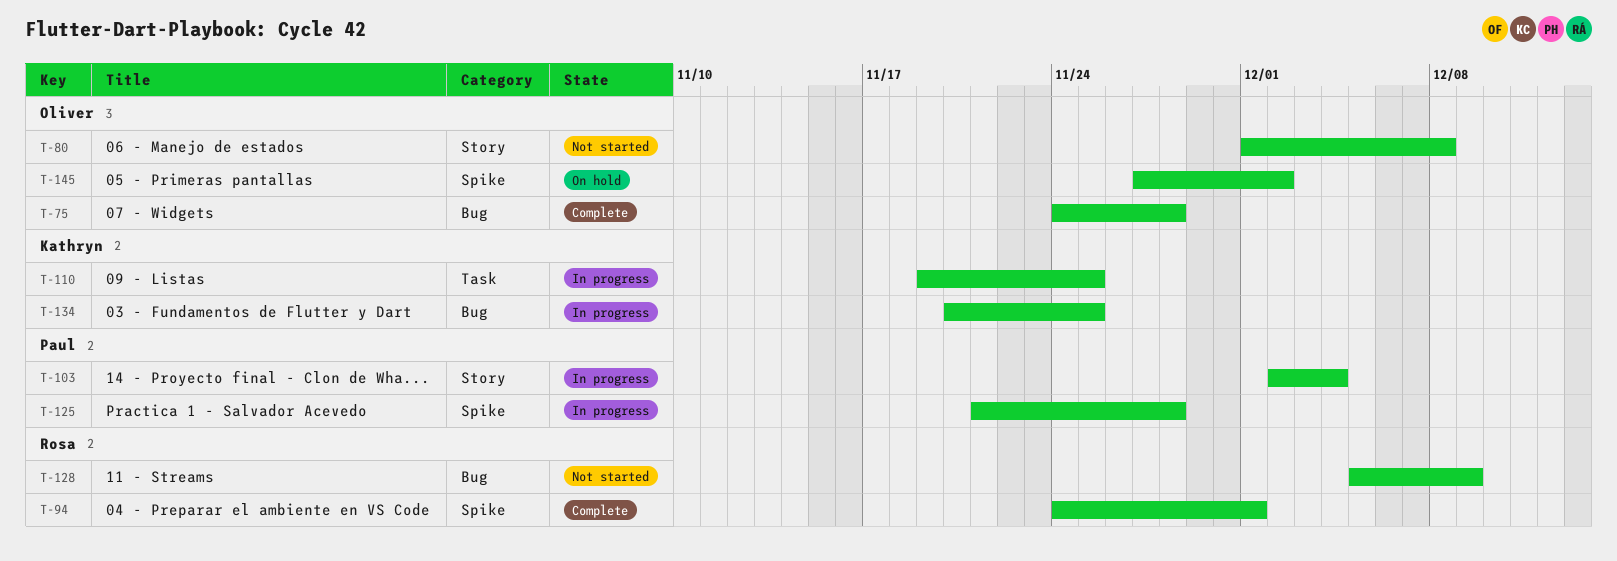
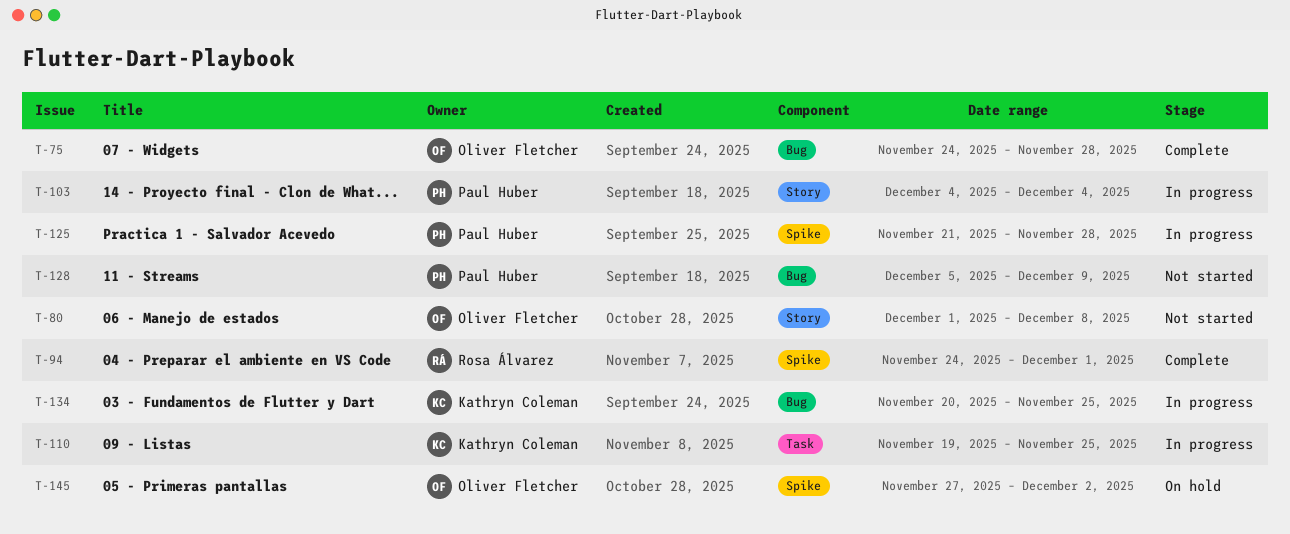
T-103, start: Dec 2 -> Dec 4
T-128, owner: Rosa Álvarez -> Paul Huber

